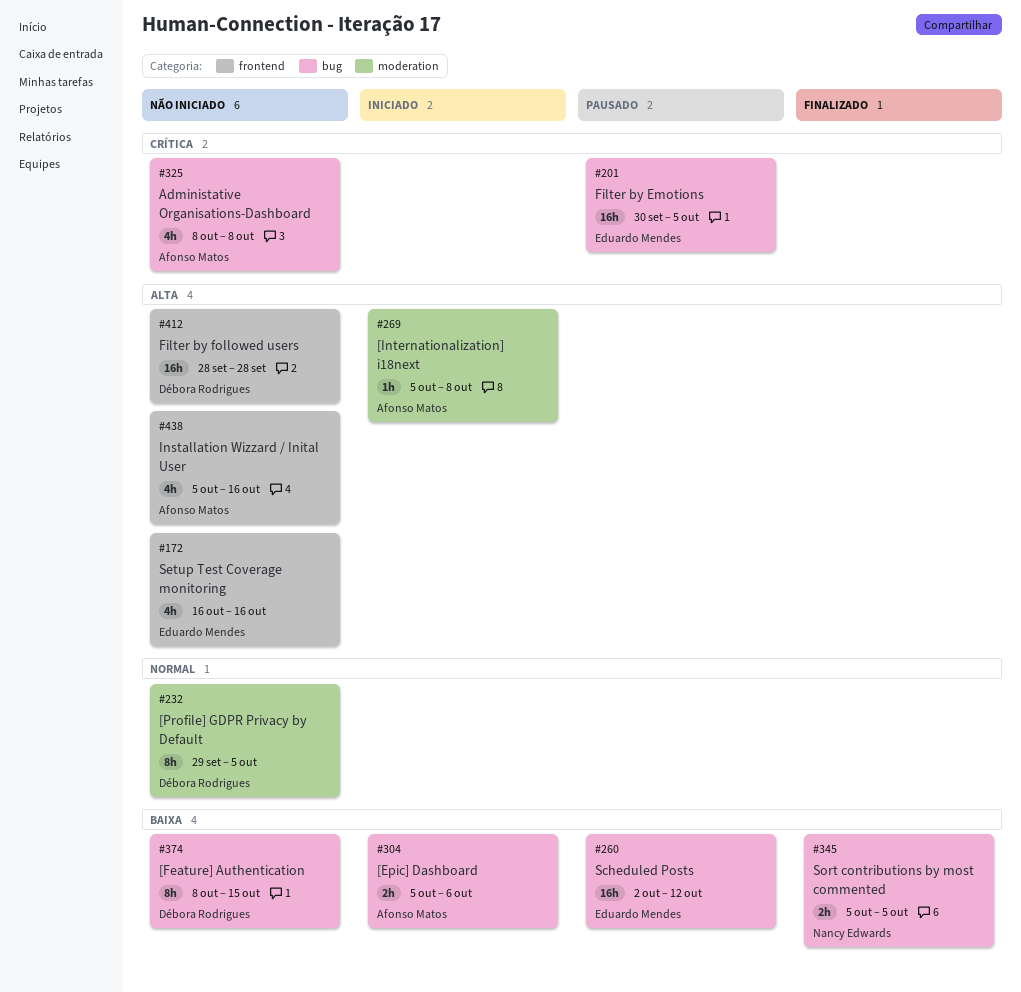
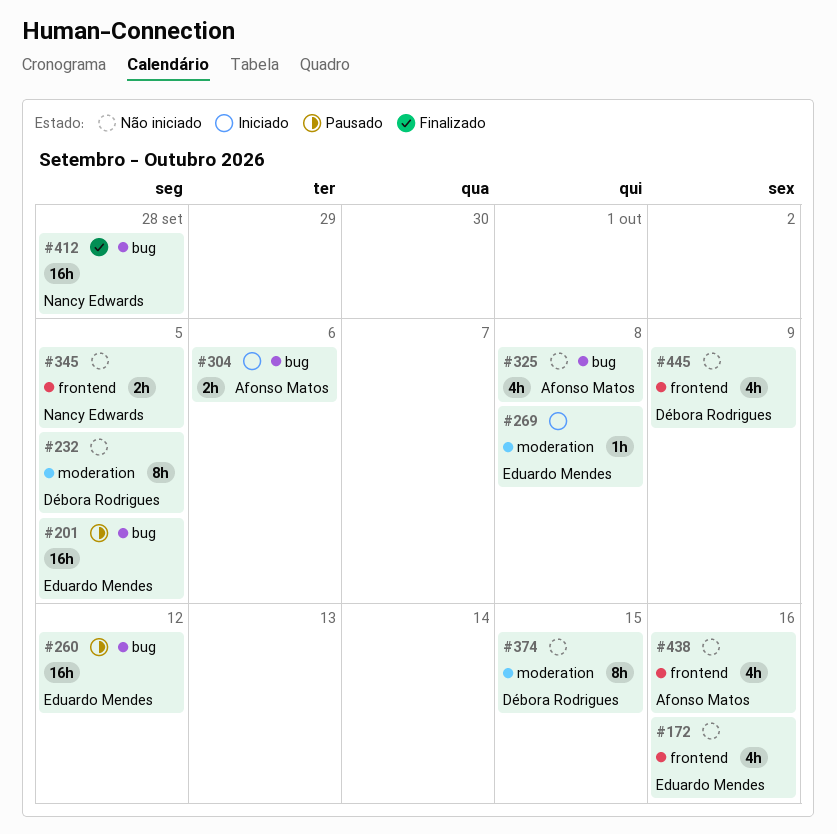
#269, owner: Afonso Matos -> Eduardo Mendes
#345, status: Finalizado -> Não iniciado
#345, label: bug -> frontend
#374, label: bug -> moderation
#412, status: Não iniciado -> Finalizado
#412, owner: Débora Rodrigues -> Nancy Edwards
#412, label: frontend -> bug
#445: none -> present

